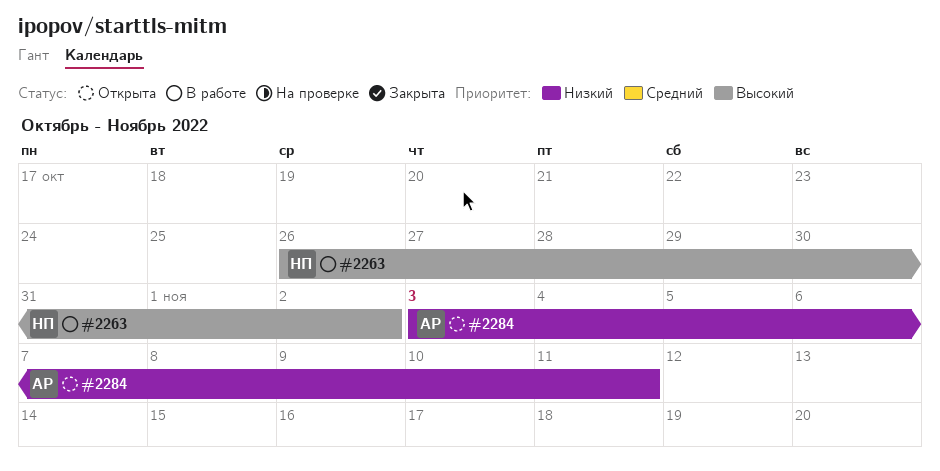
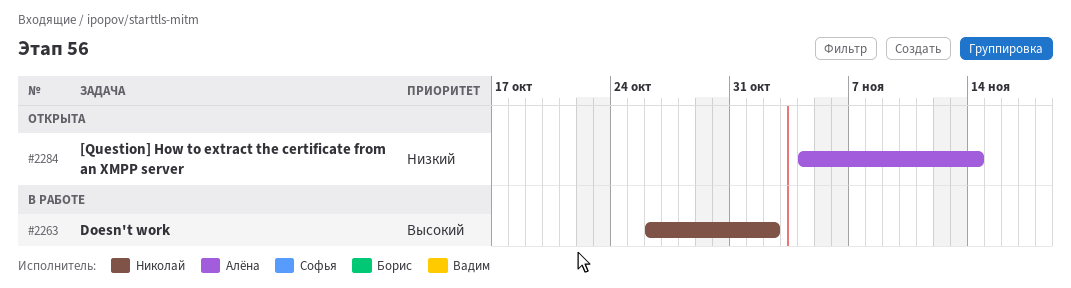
#2284, start: Nov 3 -> Nov 4
#2284, due: Nov 11 -> Nov 14

